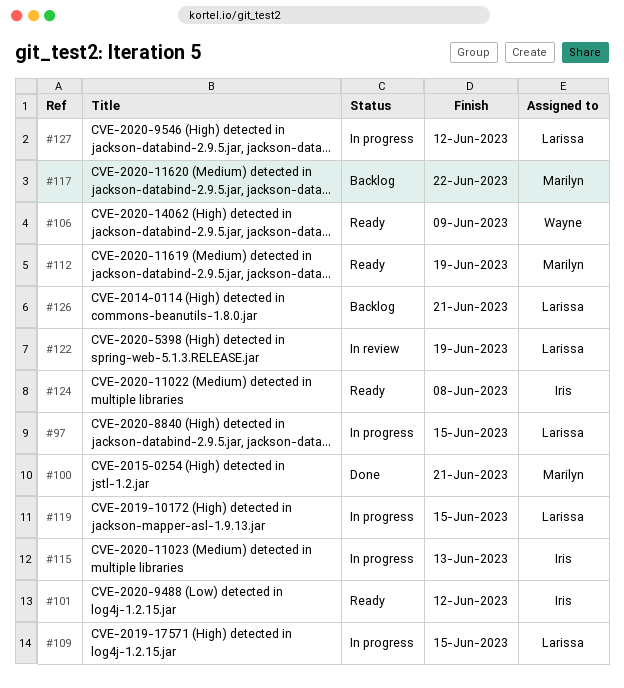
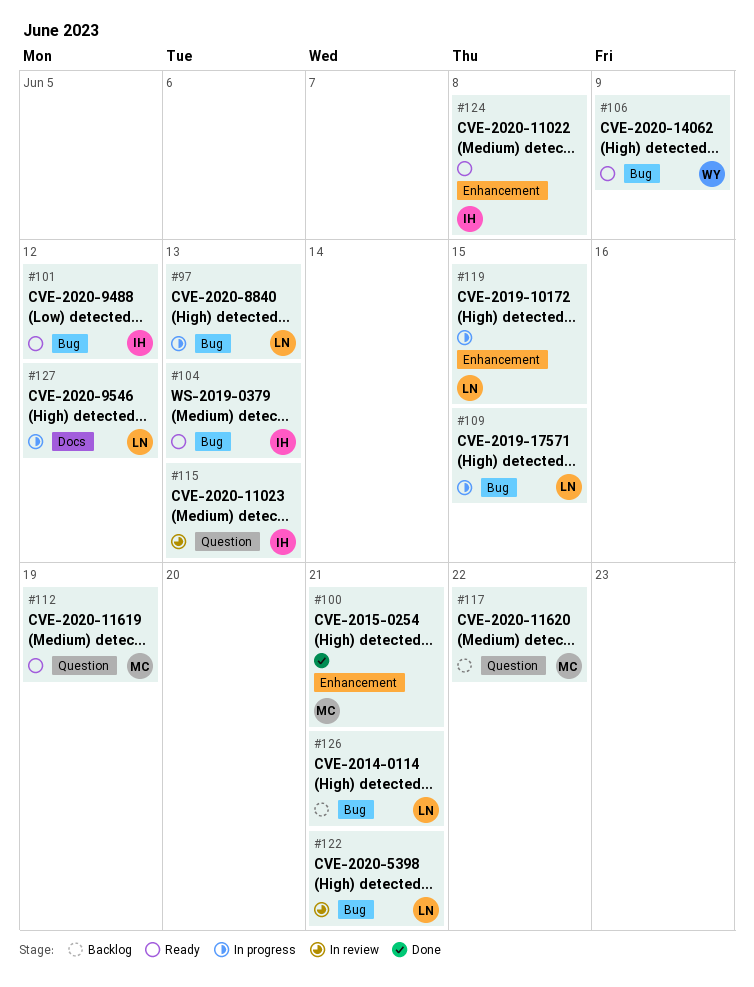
#97, due: Jun 15 -> Jun 13
#104: none -> present
#115, status: In progress -> In review
#122, due: Jun 19 -> Jun 21

